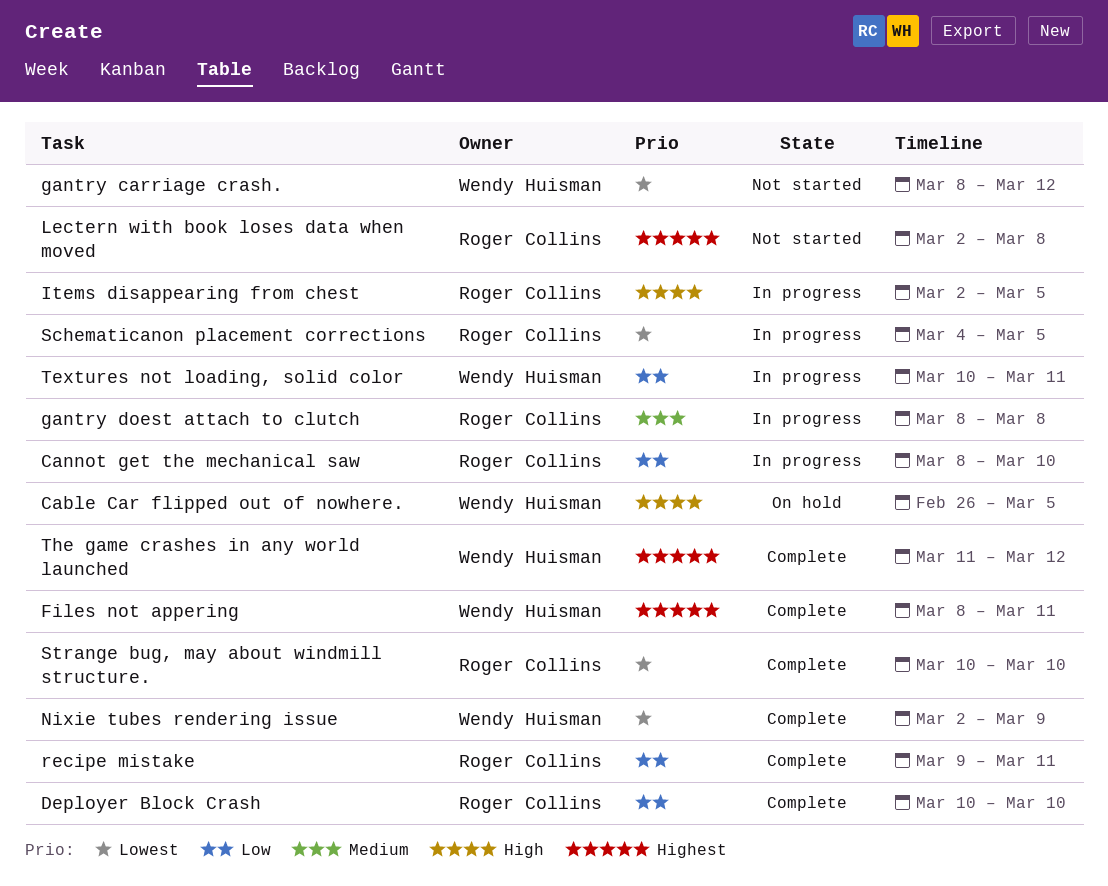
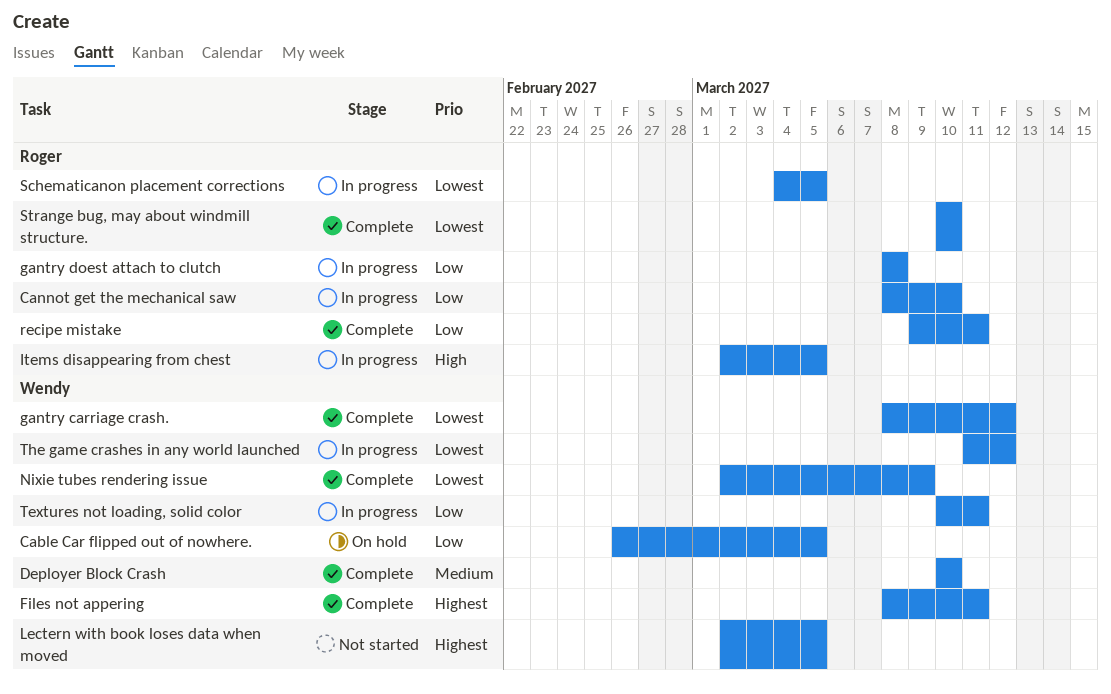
Cable Car flipped out of nowhere., priority: High -> Low
Deployer Block Crash, owner: Roger Collins -> Wendy Huisman
Deployer Block Crash, priority: Low -> Medium
gantry carriage crash., status: Not started -> Complete
gantry doest attach to clutch, priority: Medium -> Low
Lectern with book loses data when moved, owner: Roger Collins -> Wendy Huisman
Lectern with book loses data when moved, due: Mar 8 -> Mar 5
The game crashes in any world launched, status: Complete -> In progress
The game crashes in any world launched, priority: Highest -> Lowest

